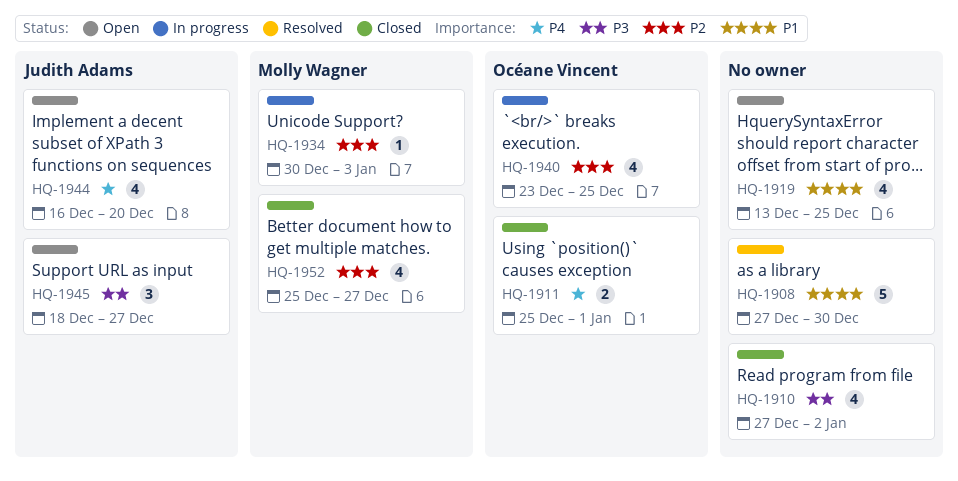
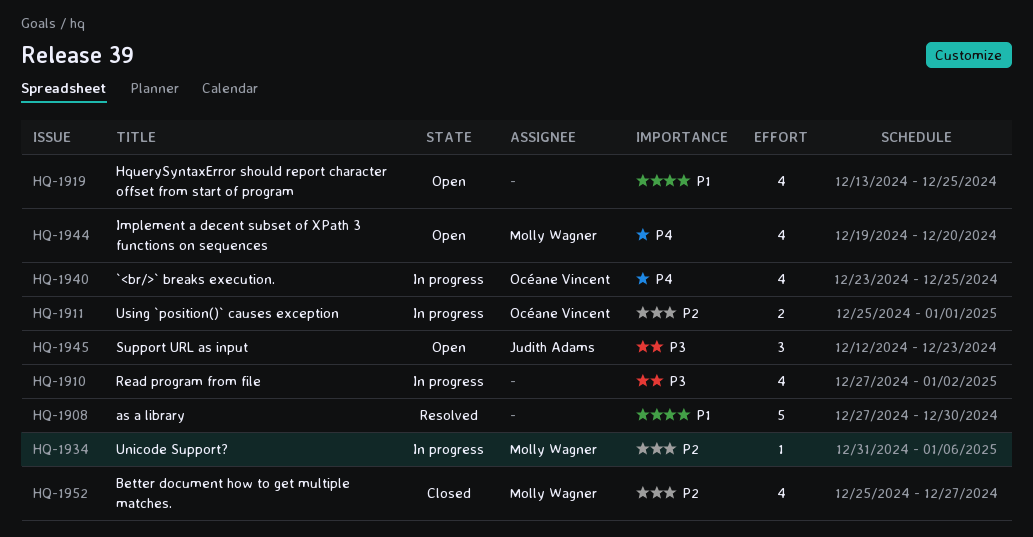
HQ-1910, status: Closed -> In progress
HQ-1911, status: Closed -> In progress
HQ-1911, priority: P4 -> P2
HQ-1934, start: Dec 30 -> Dec 31
HQ-1934, due: Jan 3 -> Jan 6
HQ-1940, priority: P2 -> P4
HQ-1944, owner: Judith Adams -> Molly Wagner
HQ-1944, start: Dec 16 -> Dec 19
HQ-1945, start: Dec 18 -> Dec 12
HQ-1945, due: Dec 27 -> Dec 23

